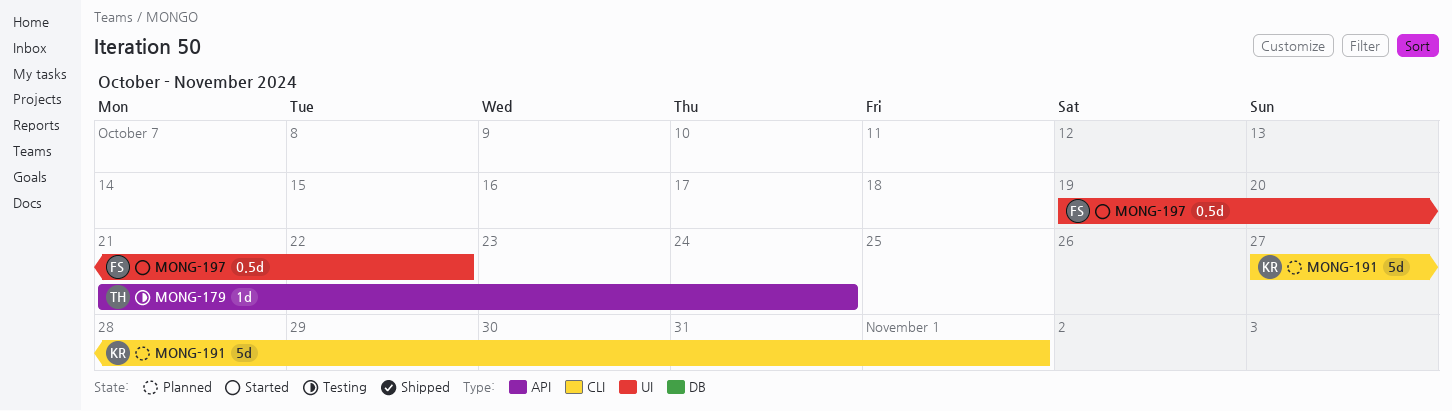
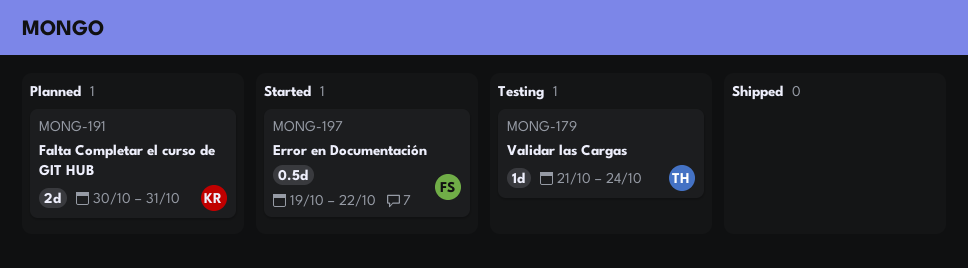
MONG-191, estimate: 5d -> 2d
MONG-191, start: Oct 27 -> Oct 30
MONG-191, due: Nov 1 -> Oct 31

